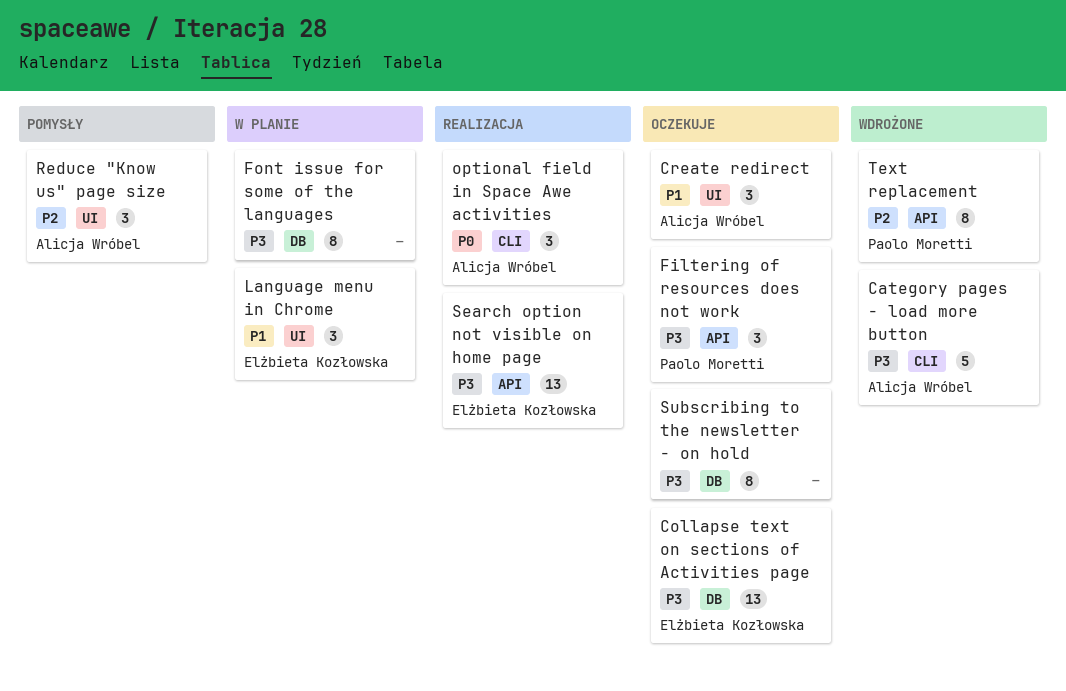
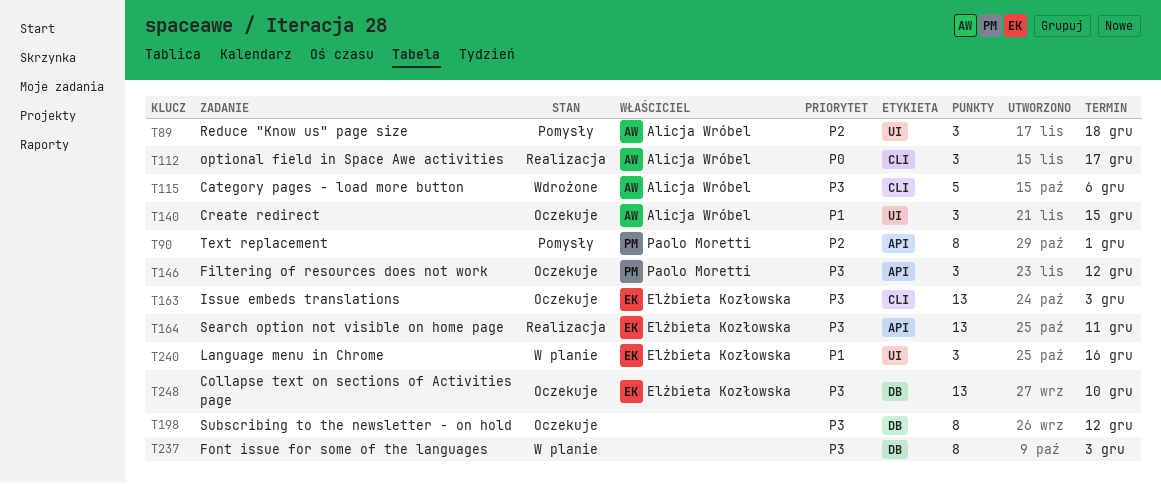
Issue embeds translations: none -> present
Text replacement, status: Wdrożone -> Pomysły

